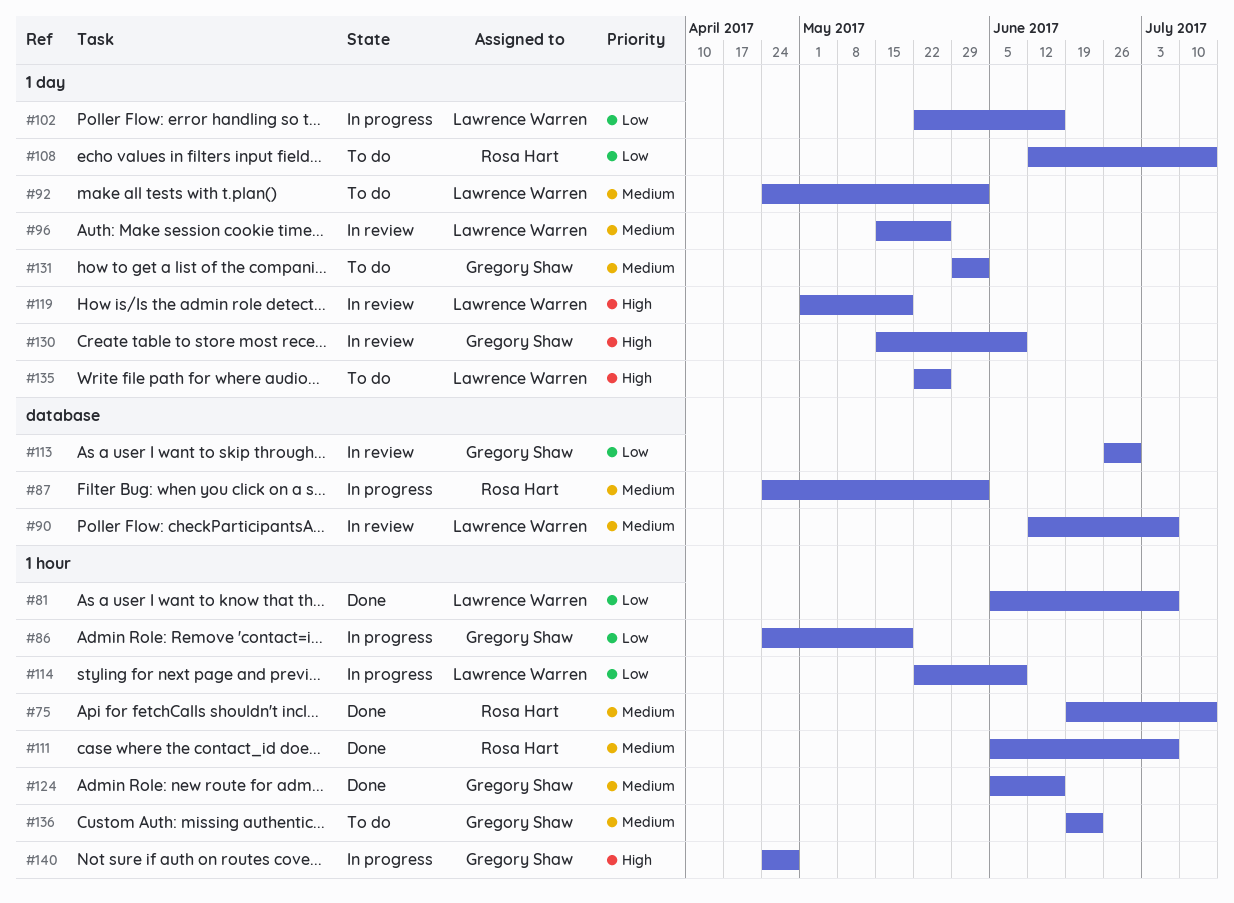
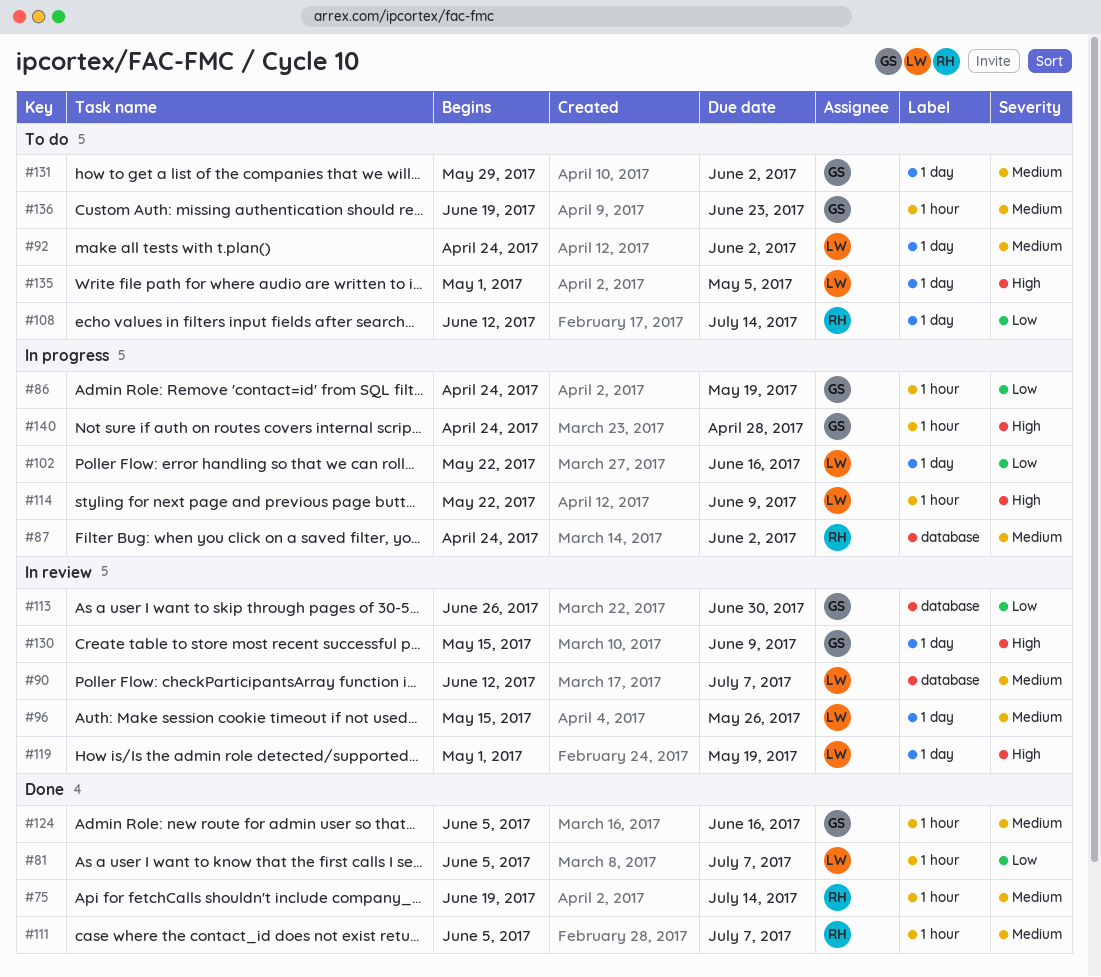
#114, priority: Low -> High
#135, start: May 22 -> May 1
#135, due: May 26 -> May 5

